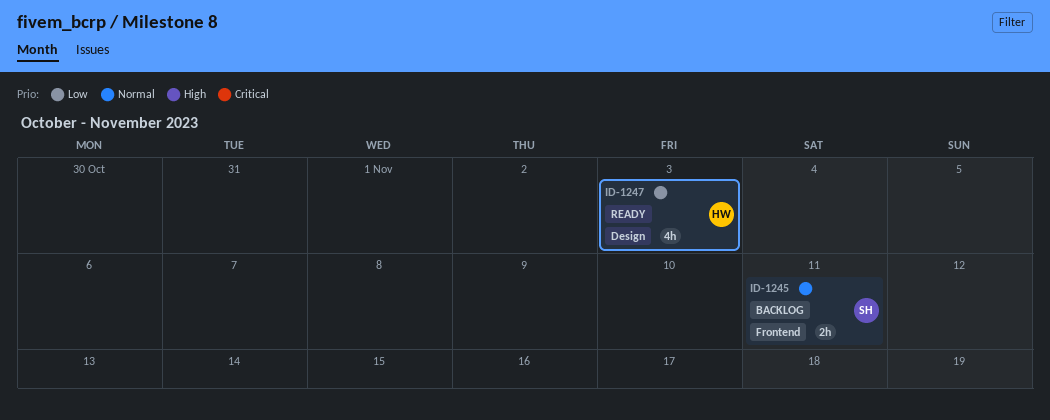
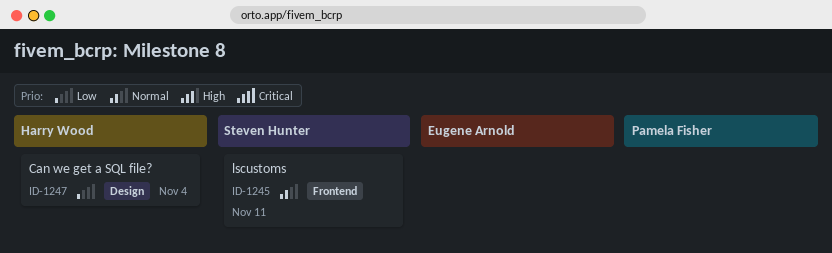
ID-1247, due: Nov 3 -> Nov 4

